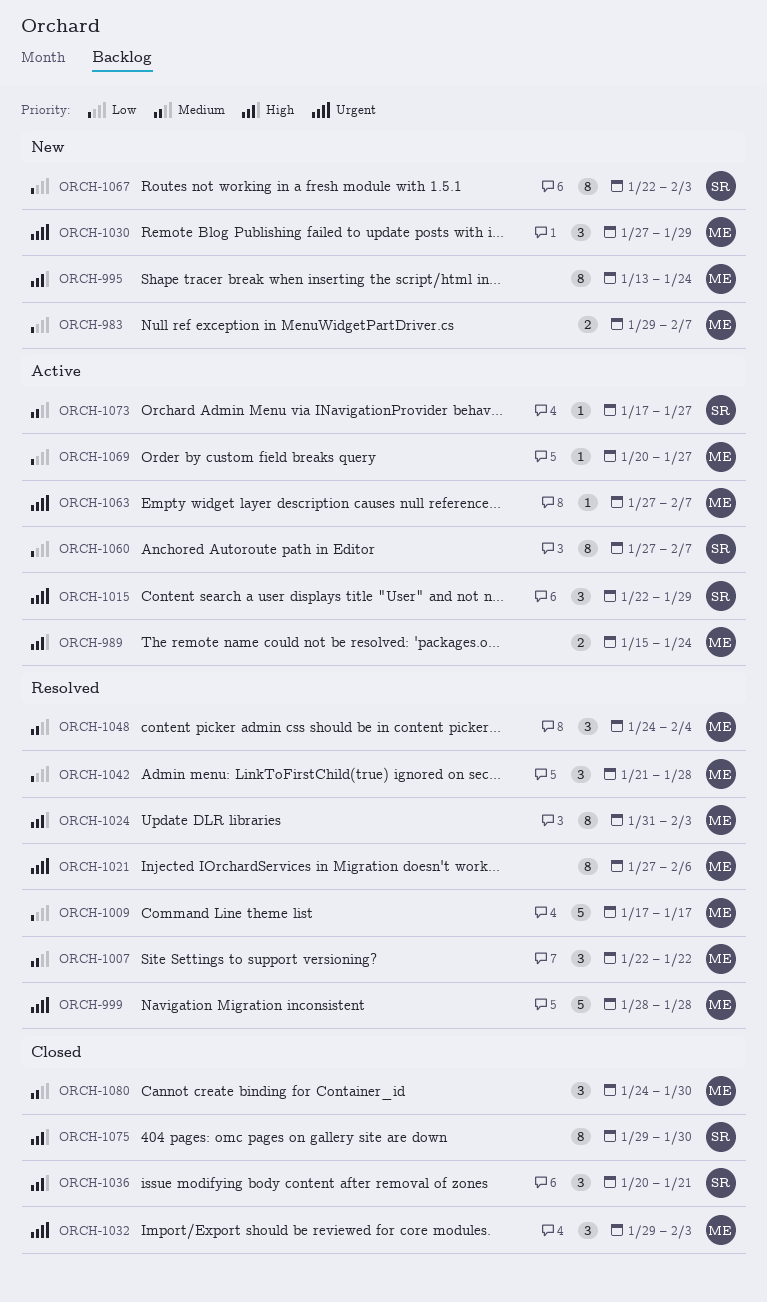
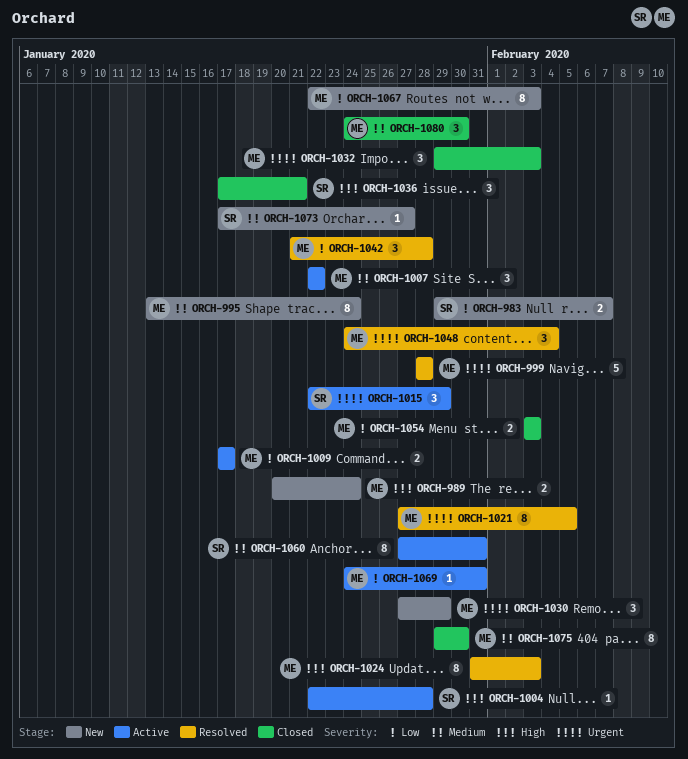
ORCH-983, owner: ME -> SR
ORCH-989, status: Active -> New
ORCH-989, start: Jan 15 -> Jan 20
ORCH-995, priority: High -> Medium
ORCH-1004: none -> present
ORCH-1007, status: Resolved -> Active
ORCH-1009, status: Resolved -> Active
ORCH-1009, estimate: 5 -> 2
ORCH-1021, due: Feb 6 -> Feb 5
ORCH-1036, start: Jan 20 -> Jan 17
ORCH-1048, priority: Medium -> Urgent
ORCH-1054: none -> present
ORCH-1060, priority: Low -> Medium
ORCH-1060, due: Feb 7 -> Jan 31
ORCH-1063: present -> none
ORCH-1067, owner: SR -> ME
ORCH-1069, start: Jan 20 -> Jan 24
ORCH-1069, due: Jan 27 -> Jan 31
ORCH-1073, status: Active -> New
ORCH-1075, owner: SR -> ME
ORCH-1075, priority: High -> Medium

